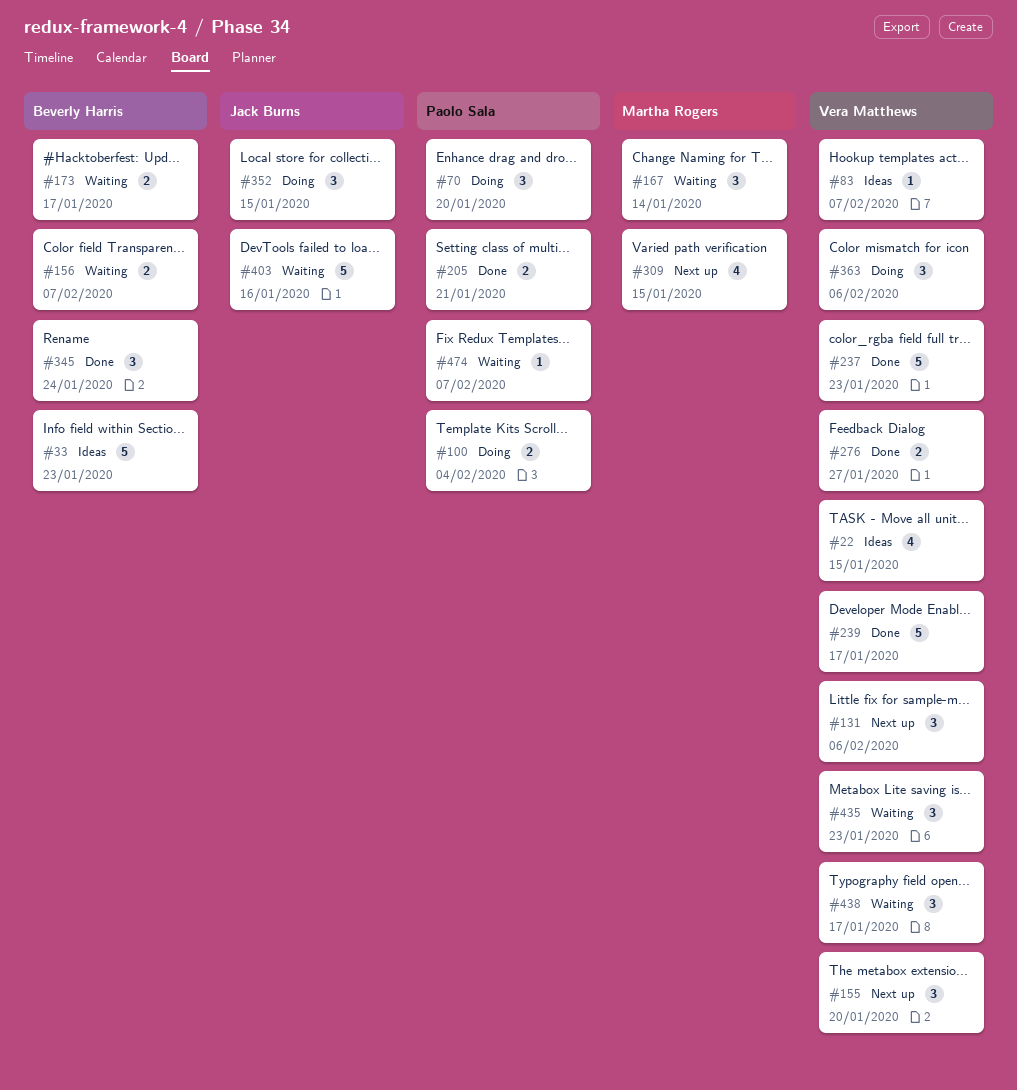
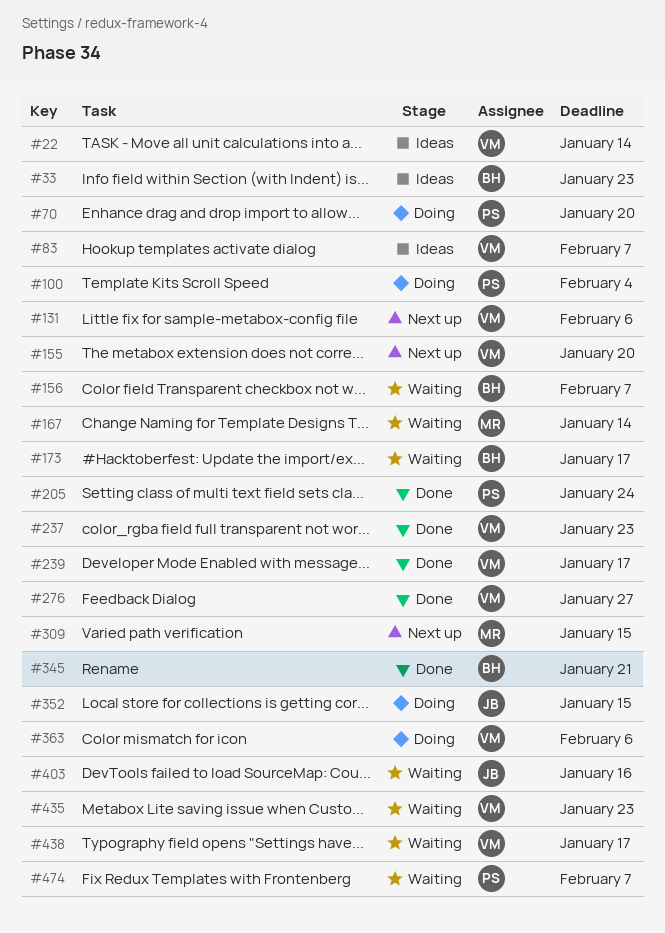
#22, due: Jan 15 -> Jan 14
#205, due: Jan 21 -> Jan 24
#345, due: Jan 24 -> Jan 21

